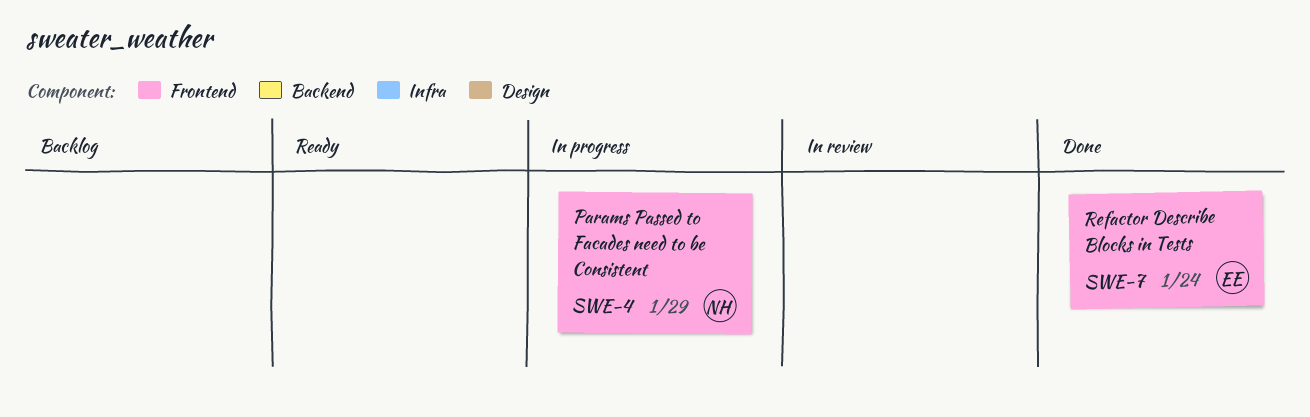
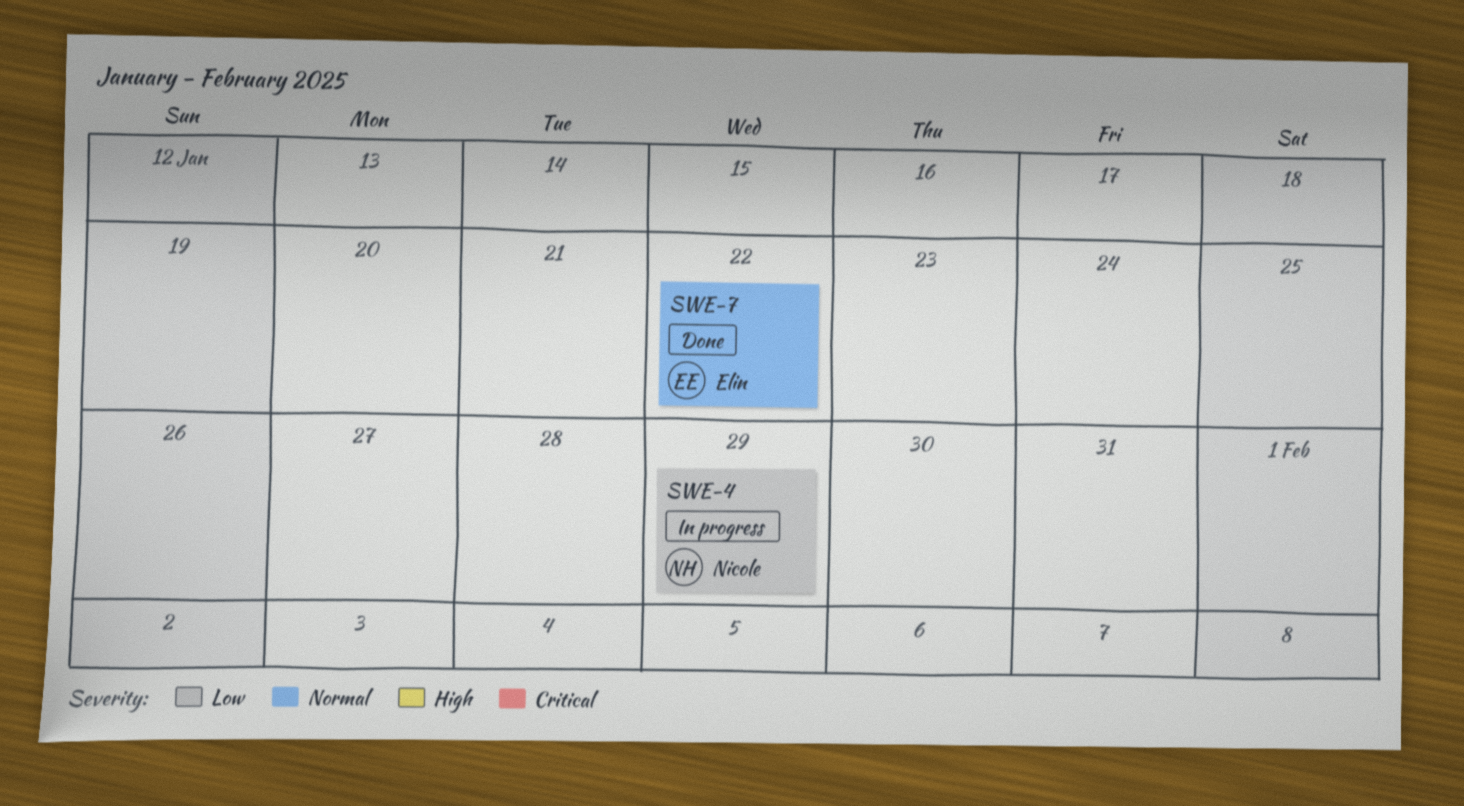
SWE-7, due: Jan 24 -> Jan 22

